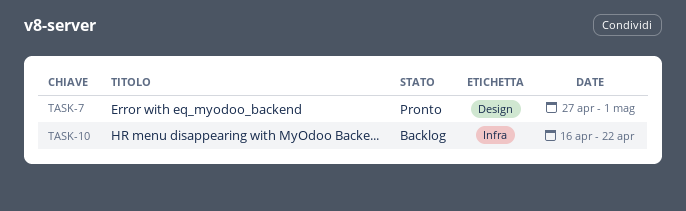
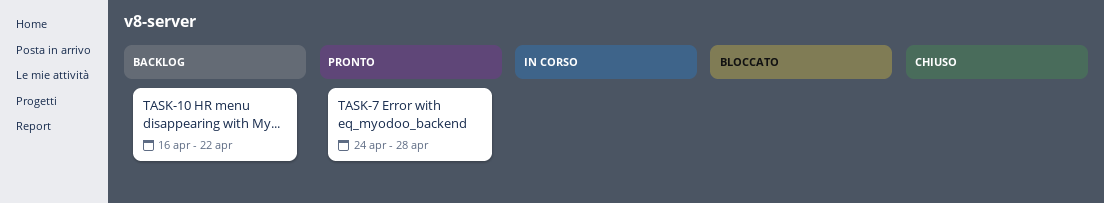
TASK-7, start: Apr 27 -> Apr 24
TASK-7, due: May 1 -> Apr 28

